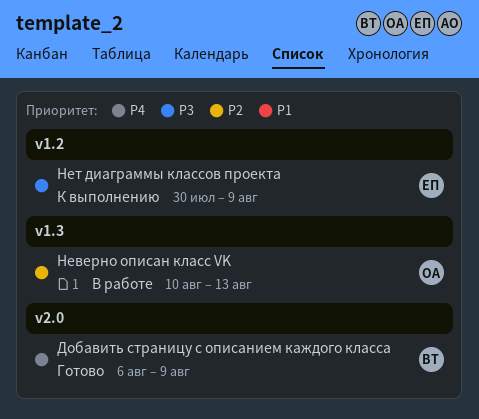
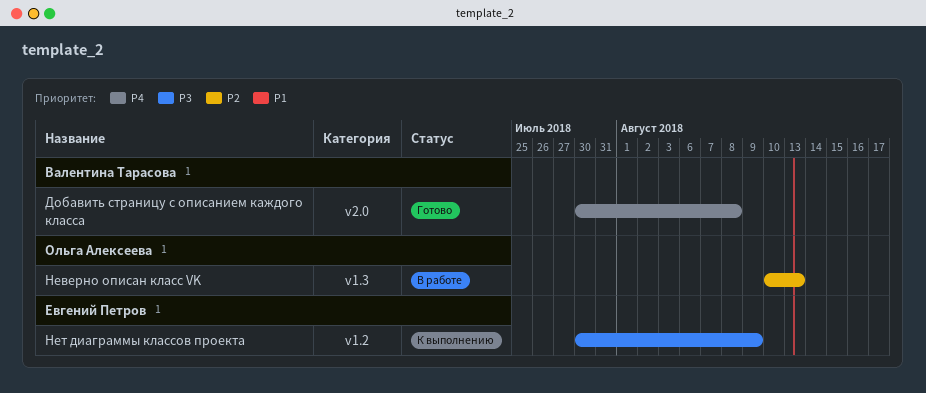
Добавить страницу с описанием каждого класса, start: Aug 6 -> Jul 30
Добавить страницу с описанием каждого класса, due: Aug 9 -> Aug 8

